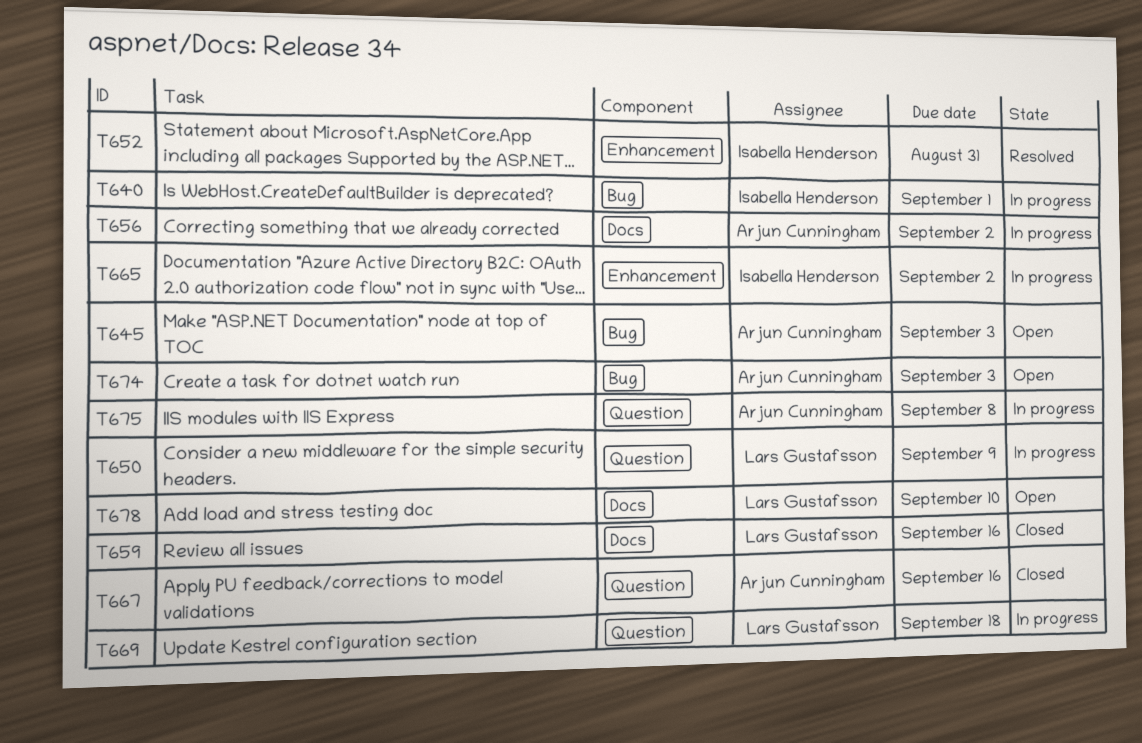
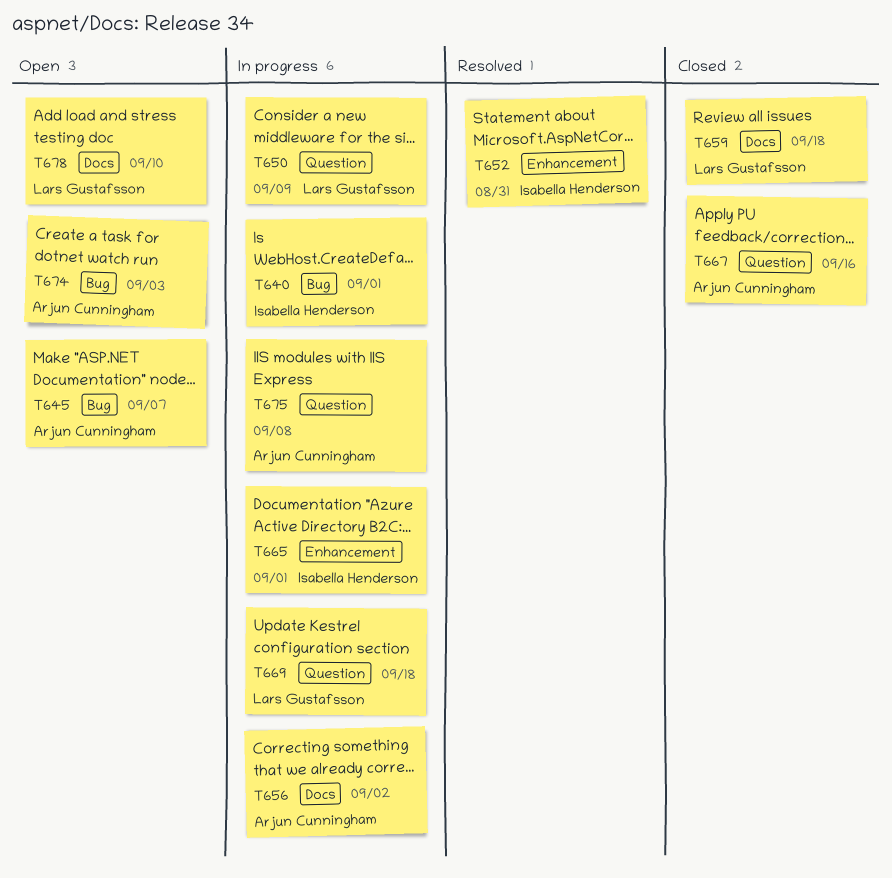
T645, due: Sep 3 -> Sep 7
T659, due: Sep 16 -> Sep 18
T665, due: Sep 2 -> Sep 1

